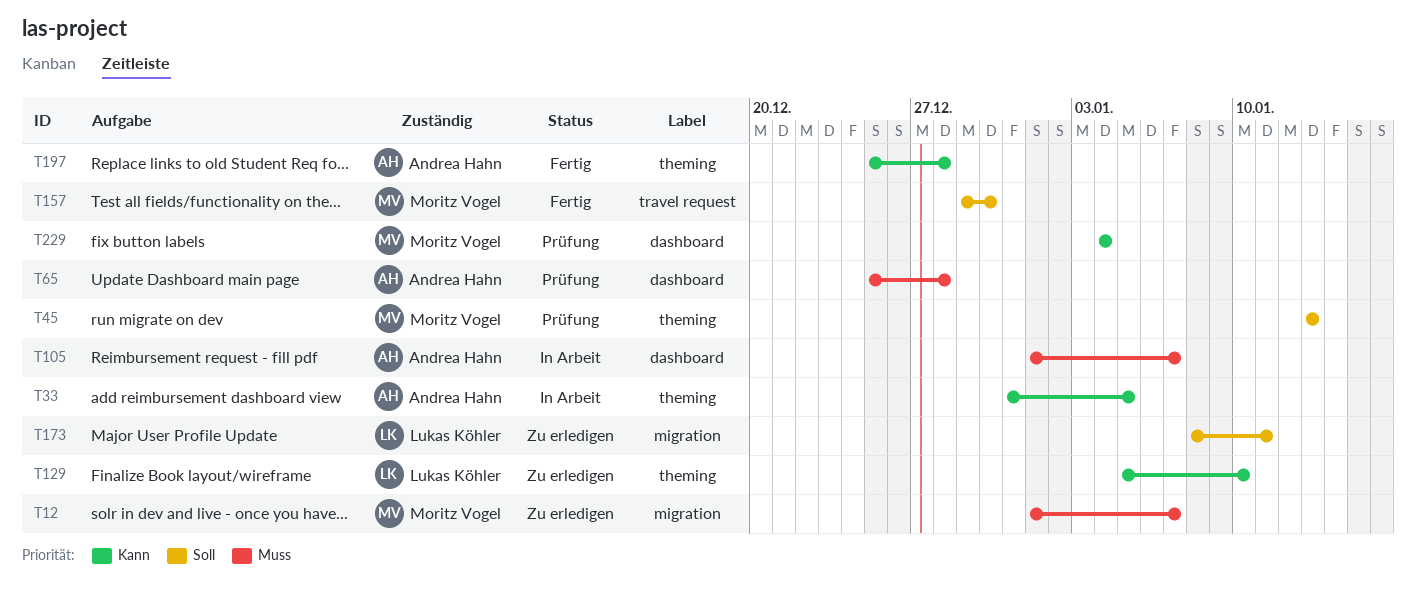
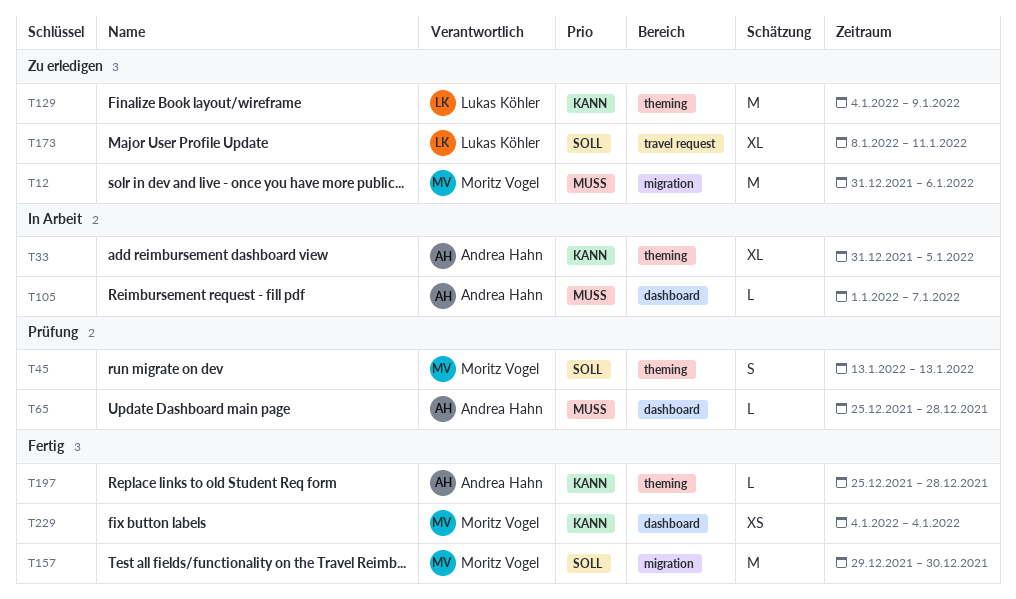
T12, start: Jan 1 -> Dec 31
T12, due: Jan 7 -> Jan 6
T129, start: Jan 5 -> Jan 4
T129, due: Jan 10 -> Jan 9
T157, label: travel request -> migration
T173, label: migration -> travel request
T229, status: Prüfung -> Fertig

